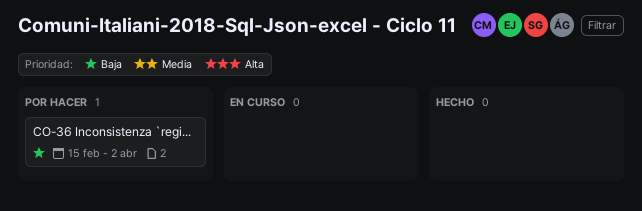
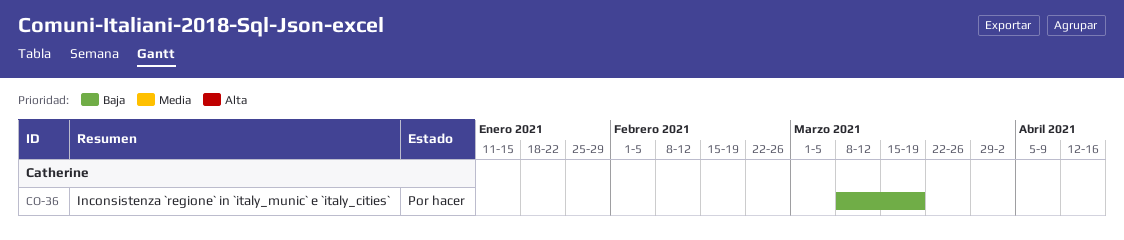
CO-36, start: Feb 15 -> Mar 8
CO-36, due: Apr 2 -> Mar 19

